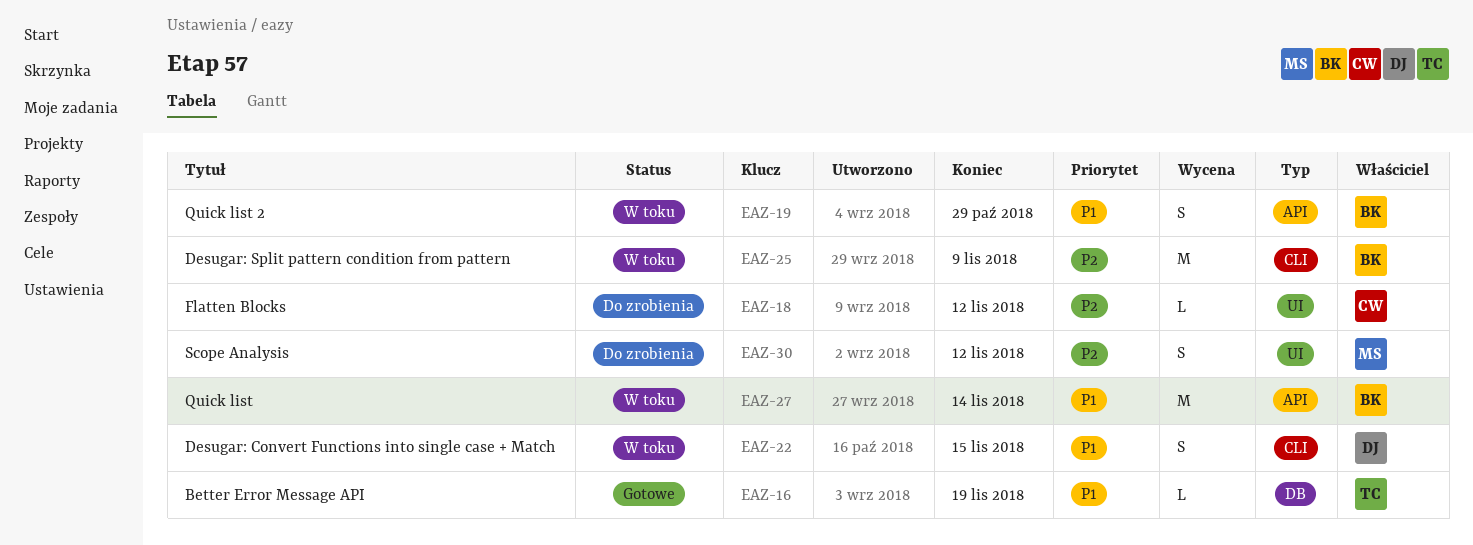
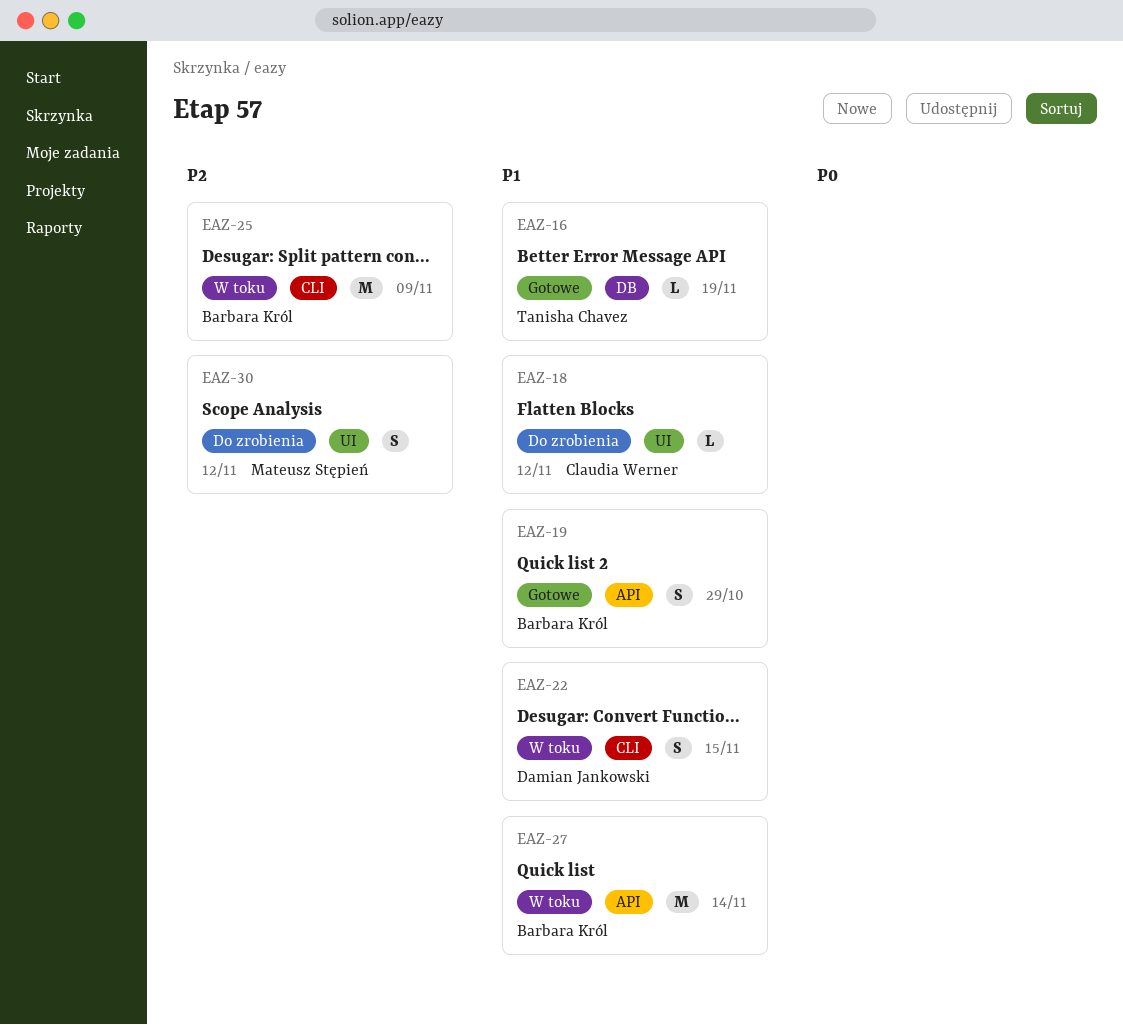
EAZ-18, priority: P2 -> P1
EAZ-19, status: W toku -> Gotowe

